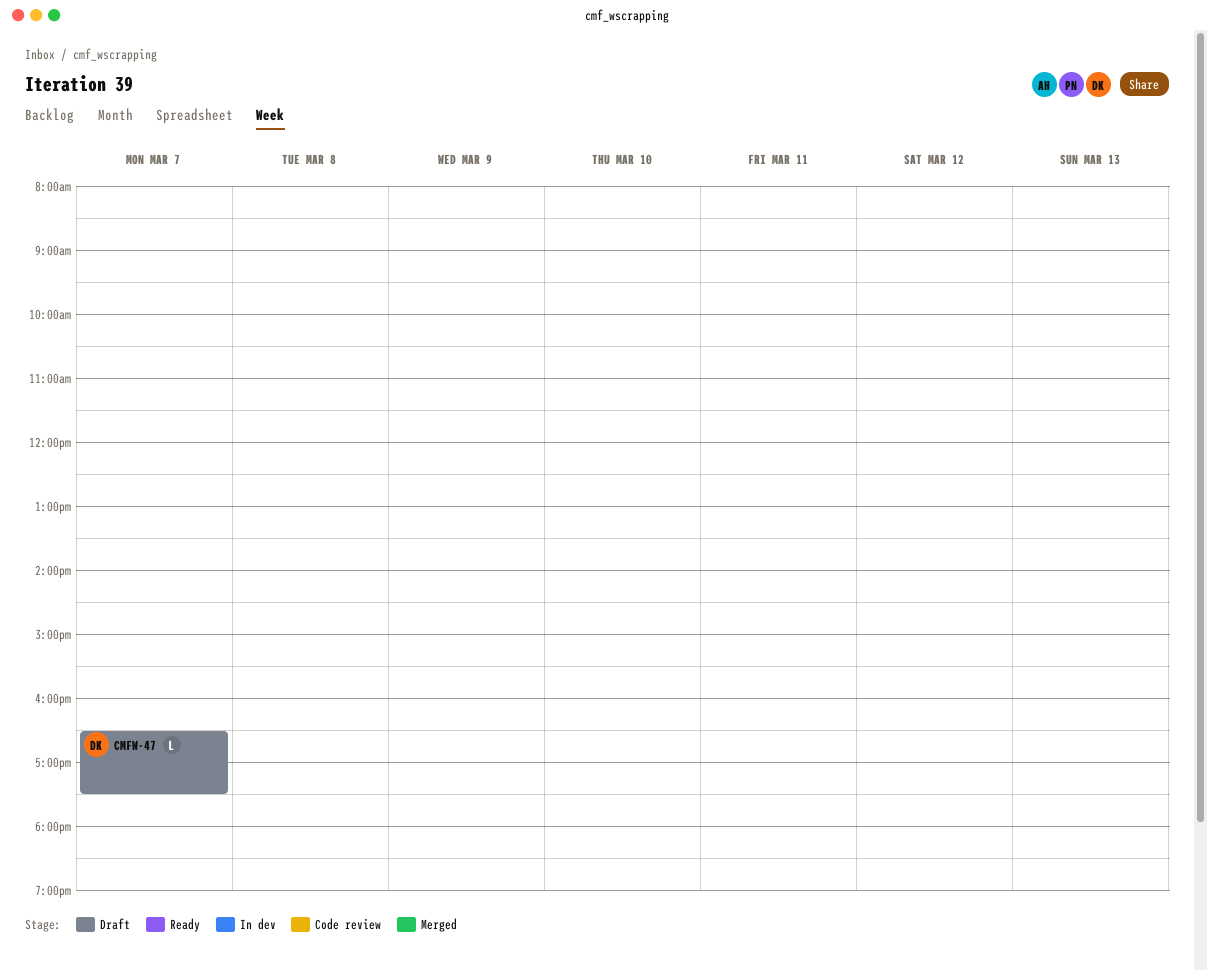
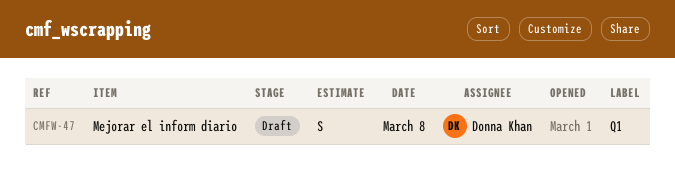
CMFW-47, estimate: L -> S
CMFW-47, day: Mar 7 -> Mar 8

